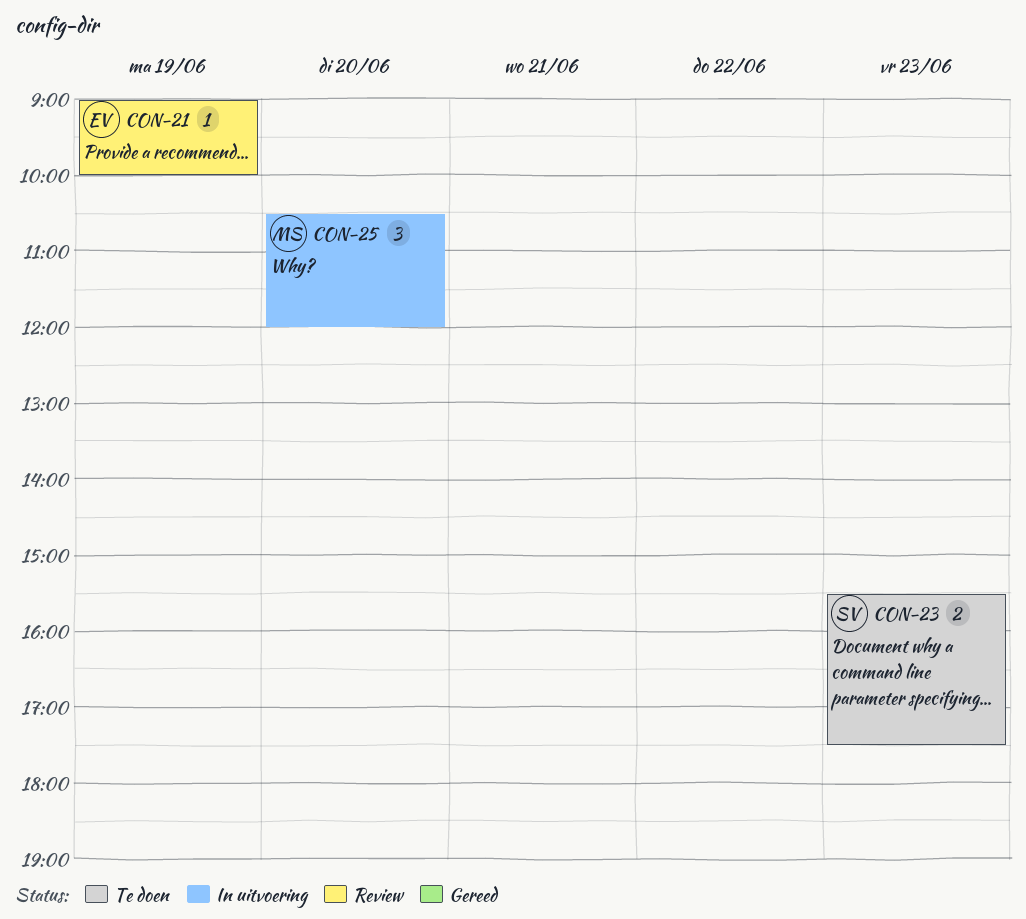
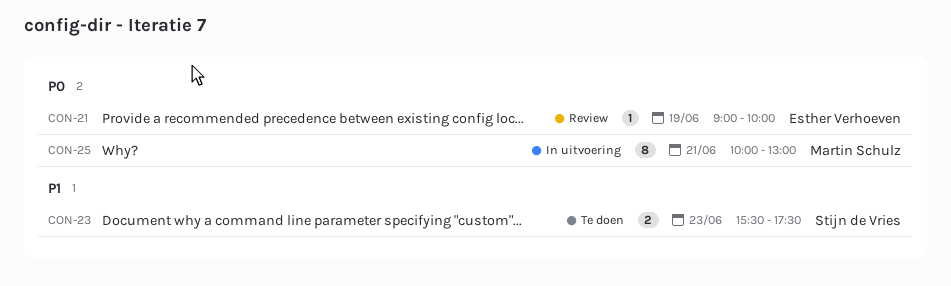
CON-25, estimate: 3 -> 8
CON-25, day: Jun 20 -> Jun 21
CON-25, begins: 10:30 -> 10:00
CON-25, ends: 12:00 -> 13:00

